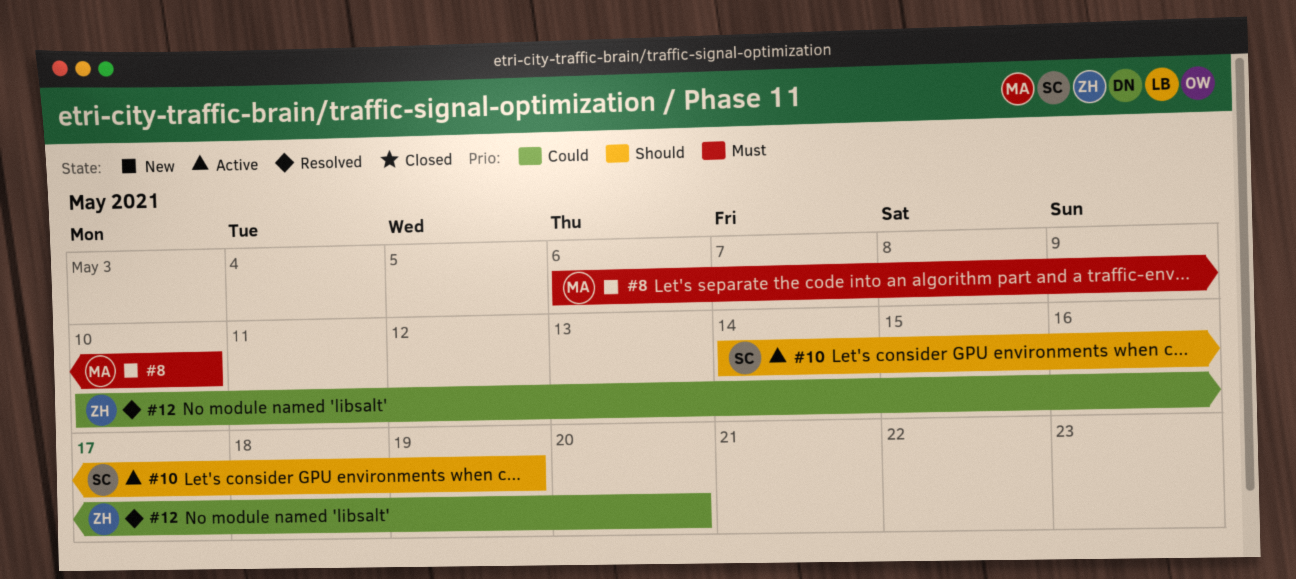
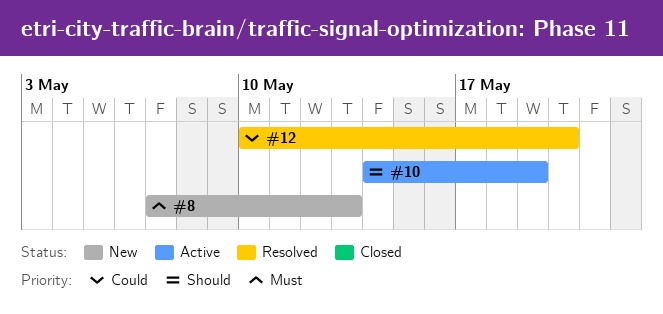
#8, start: May 6 -> May 7
#8, due: May 10 -> May 13

